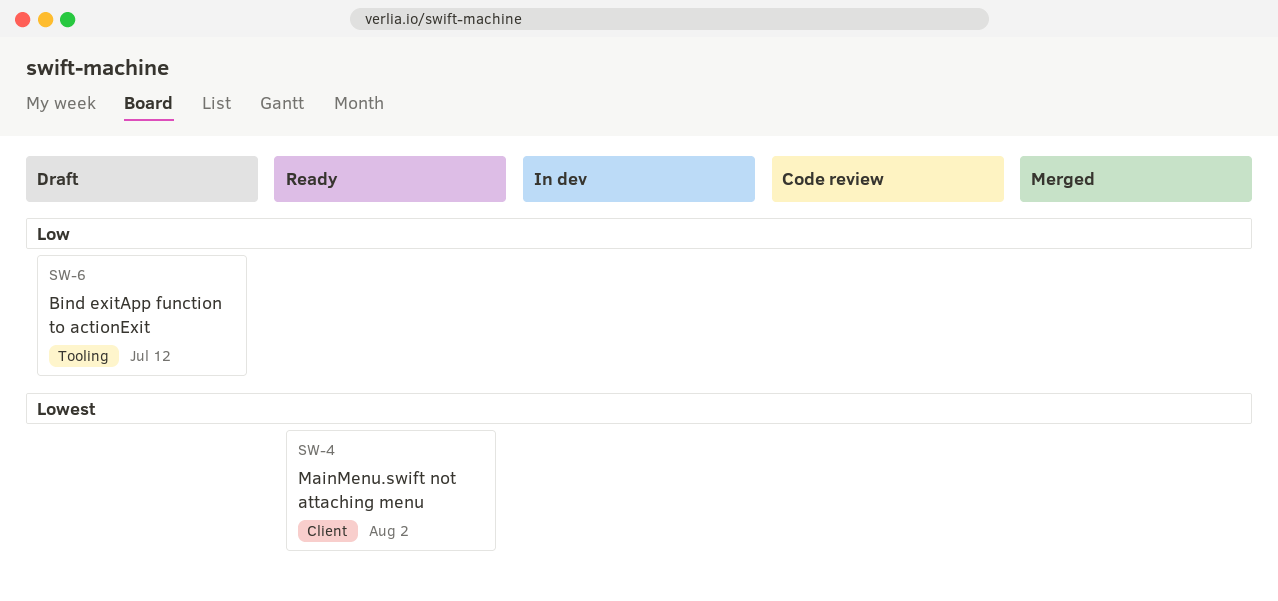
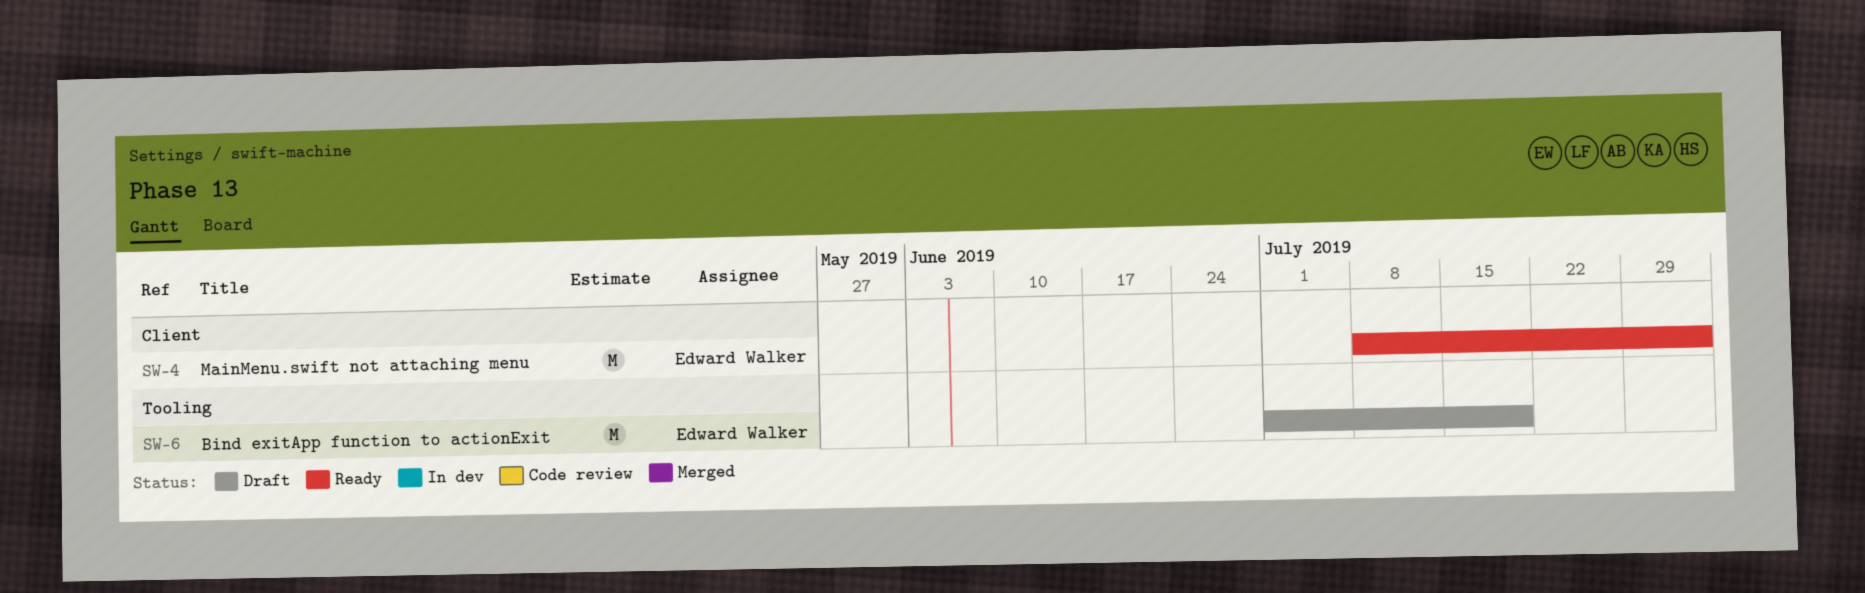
SW-6, due: Jul 12 -> Jul 19

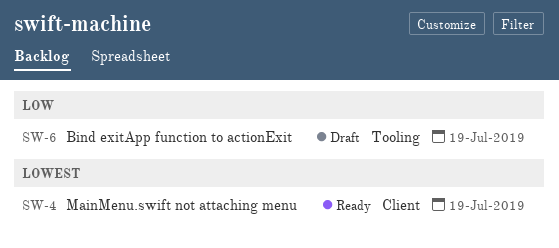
SW-4, due: Aug 2 -> Jul 19

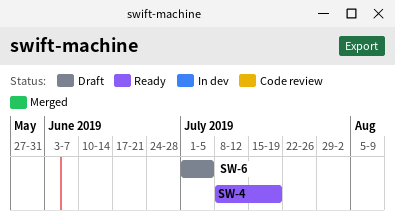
SW-6, due: Jul 19 -> Jul 5

